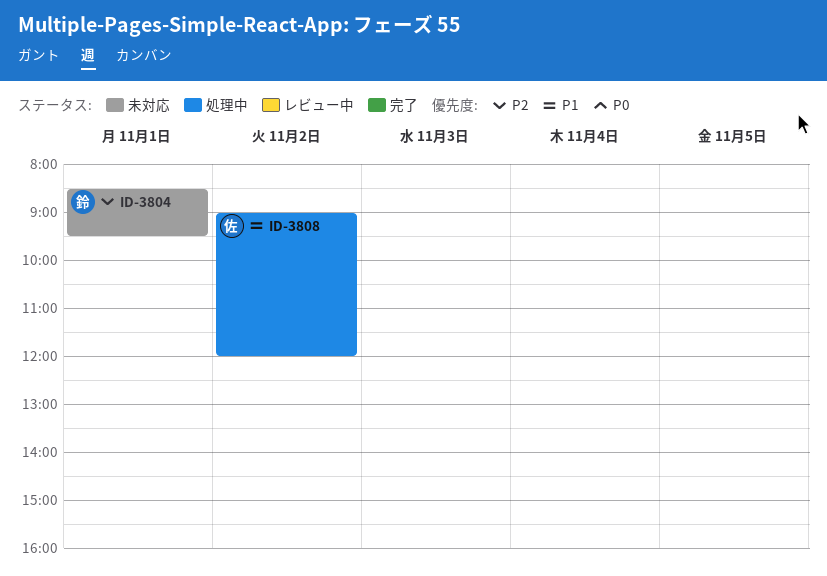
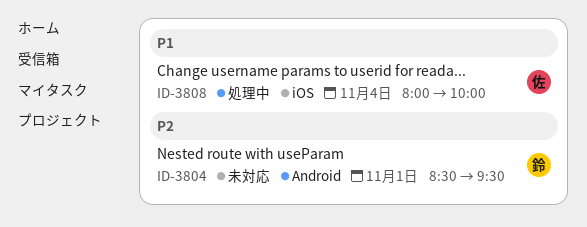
ID-3808, day: Nov 2 -> Nov 4
ID-3808, begins: 09:00 -> 08:00
ID-3808, ends: 12:00 -> 10:00

